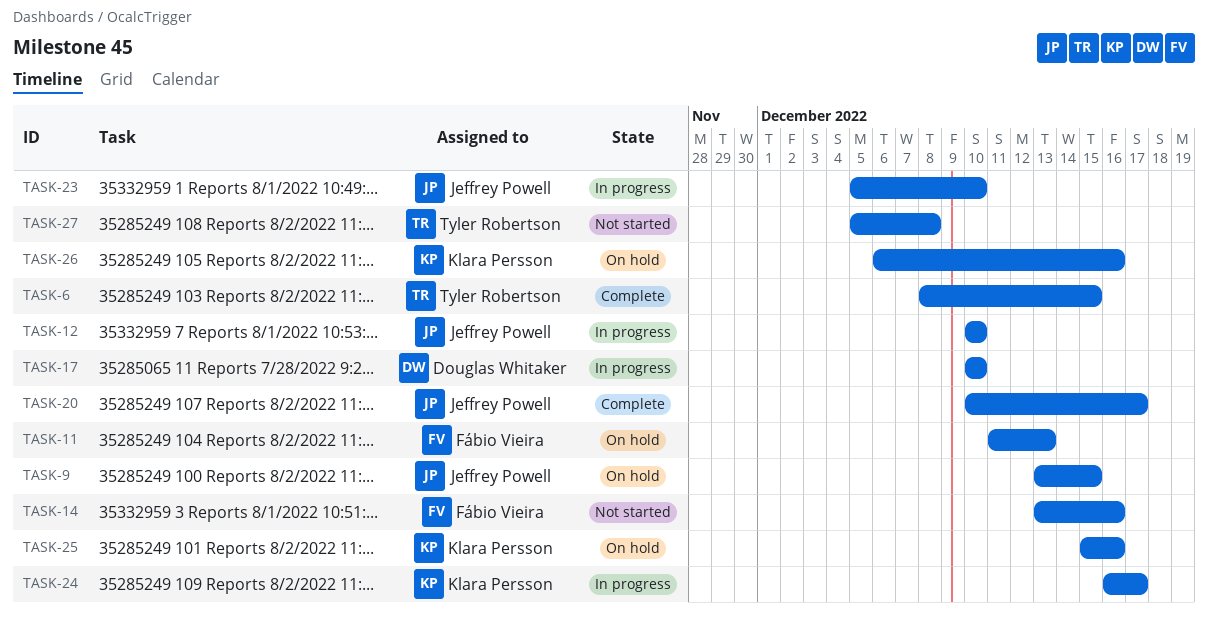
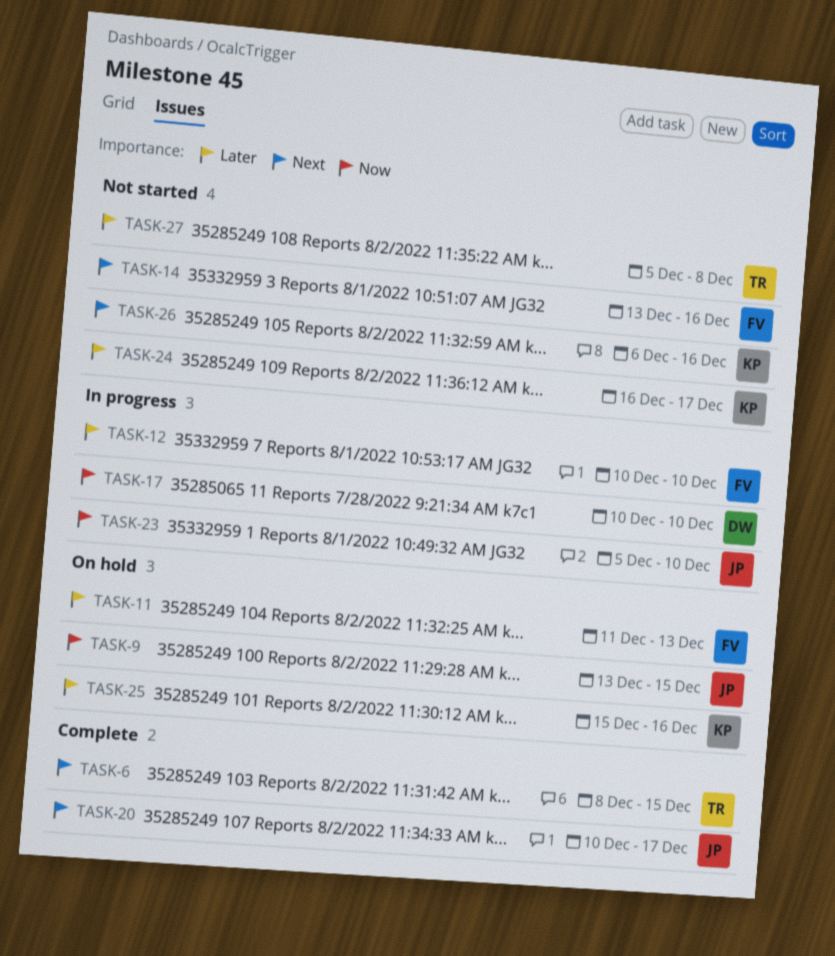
TASK-12, owner: Jeffrey Powell -> Fábio Vieira
TASK-24, status: In progress -> Not started
TASK-26, status: On hold -> Not started

